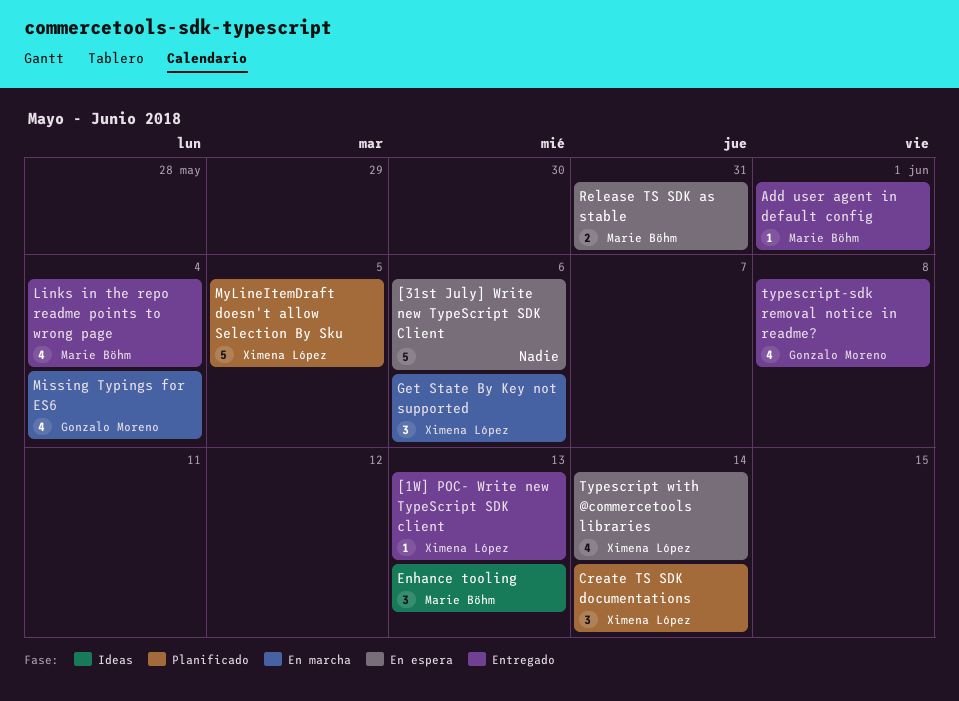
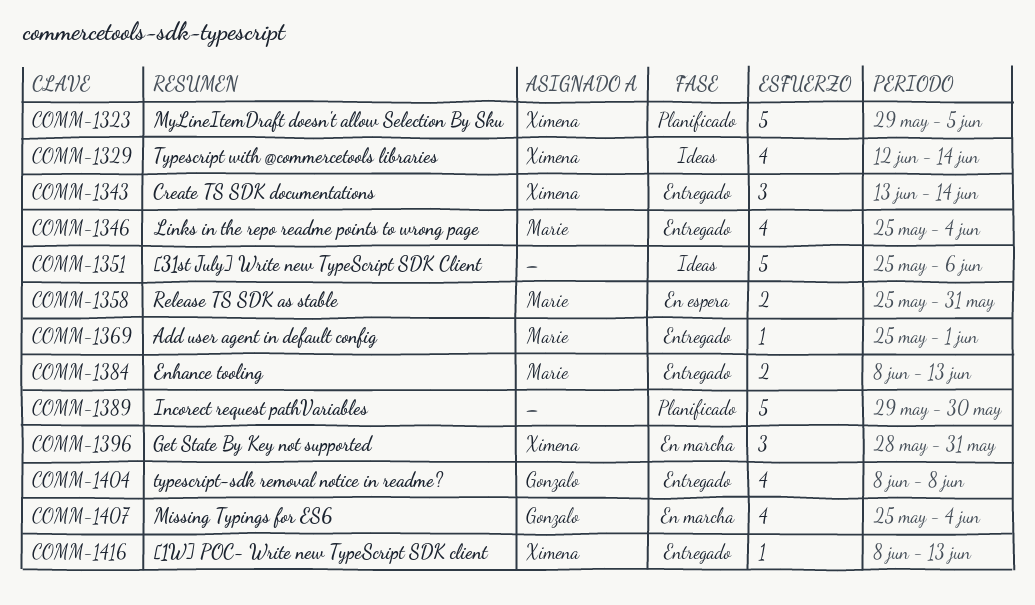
[31st July] Write new TypeScript SDK Client, status: En espera -> Ideas
Create TS SDK documentations, status: Planificado -> Entregado
Enhance tooling, status: Ideas -> Entregado
Enhance tooling, estimate: 3 -> 2
Get State By Key not supported, due: Jun 6 -> May 31
Incorect request pathVariables: none -> present
Typescript with @commercetools libraries, status: En espera -> Ideas

